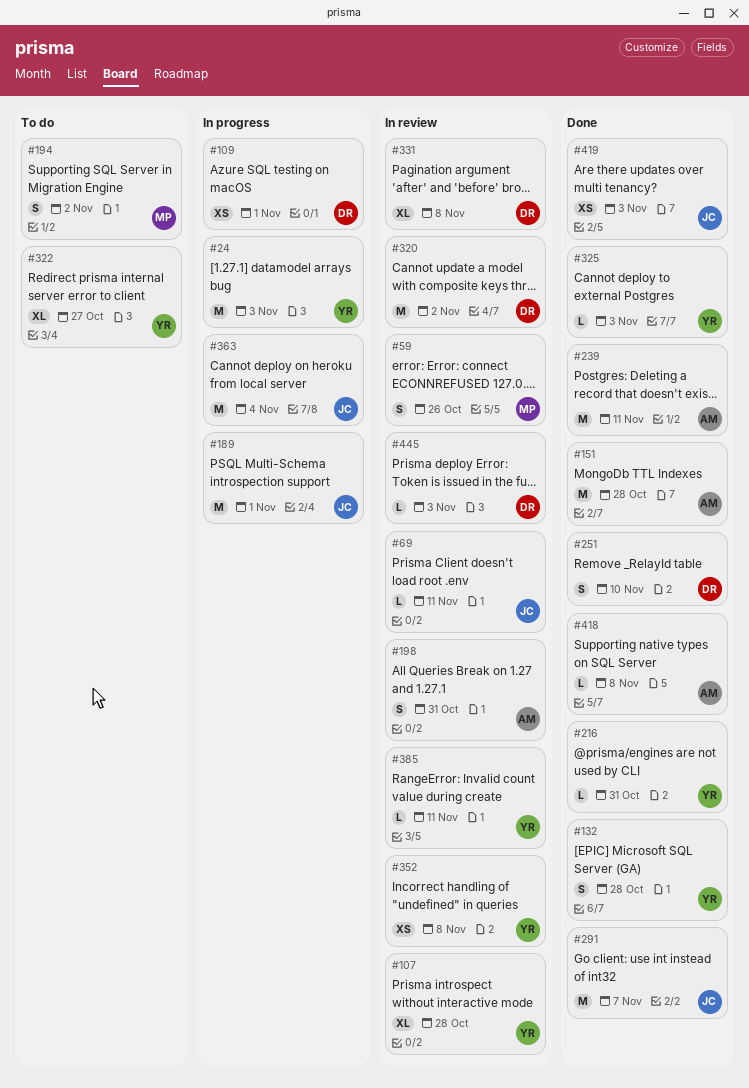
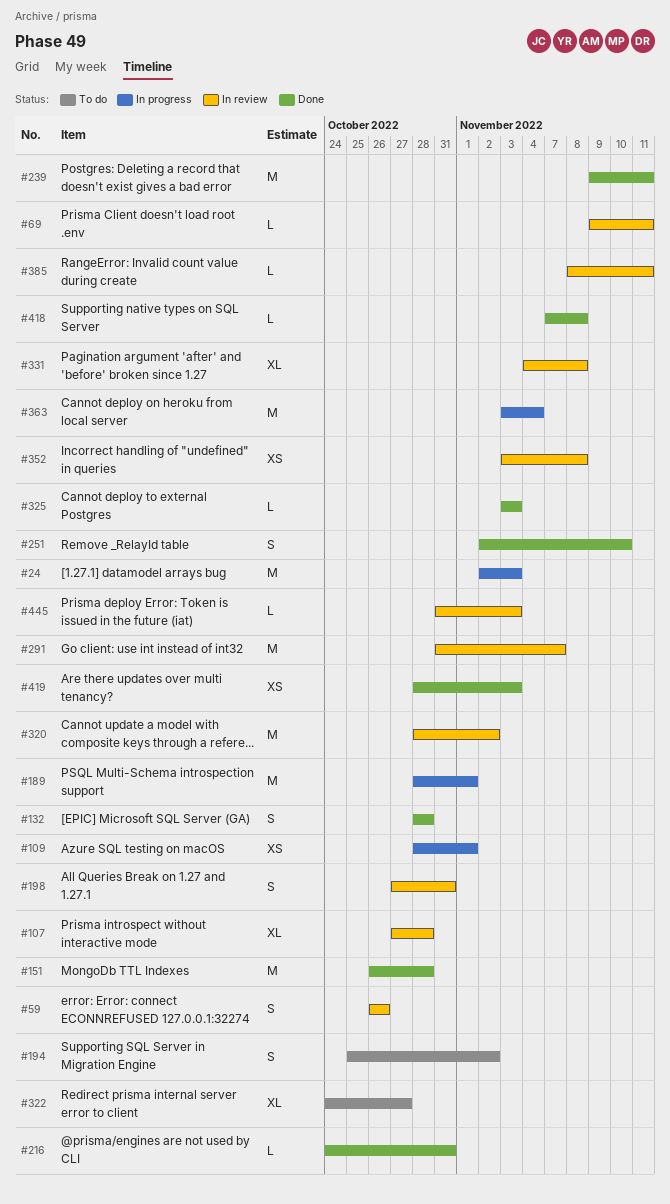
#291, status: Done -> In review

